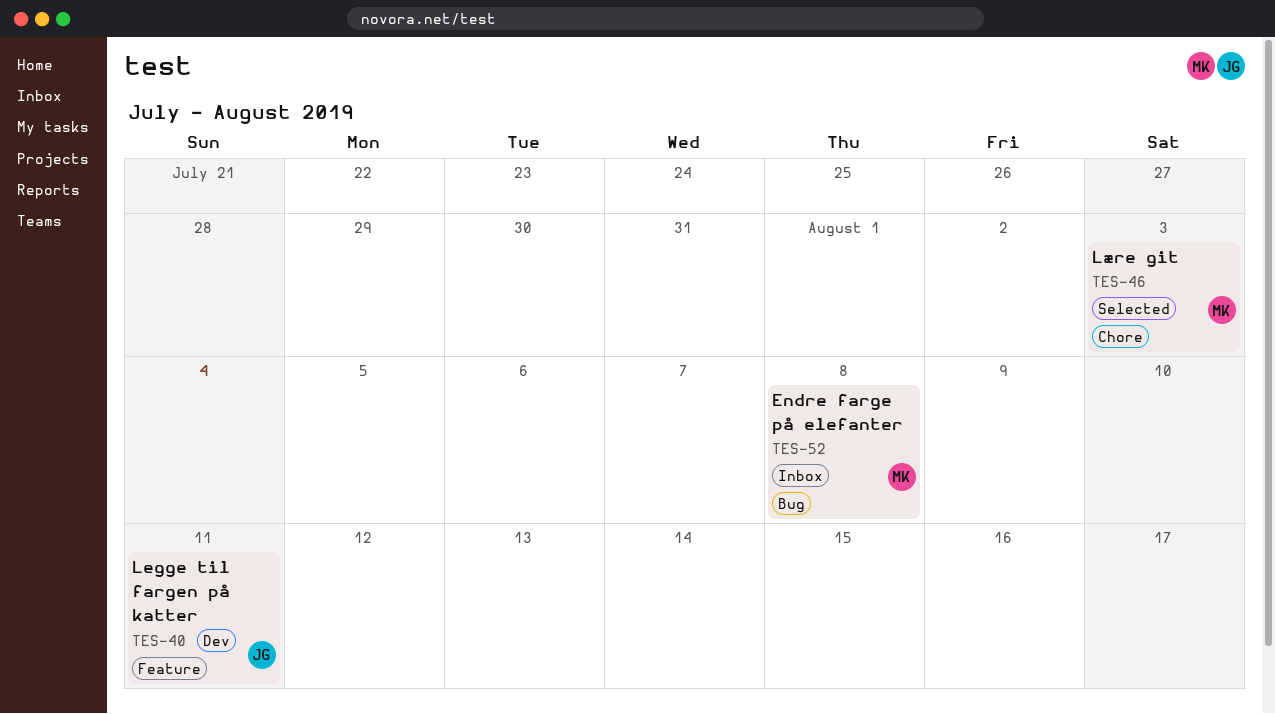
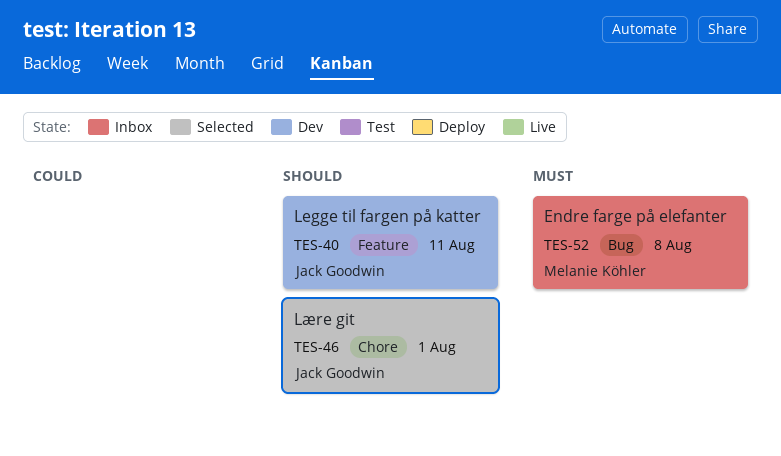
TES-46, owner: Melanie Köhler -> Jack Goodwin
TES-46, due: Aug 3 -> Aug 1

